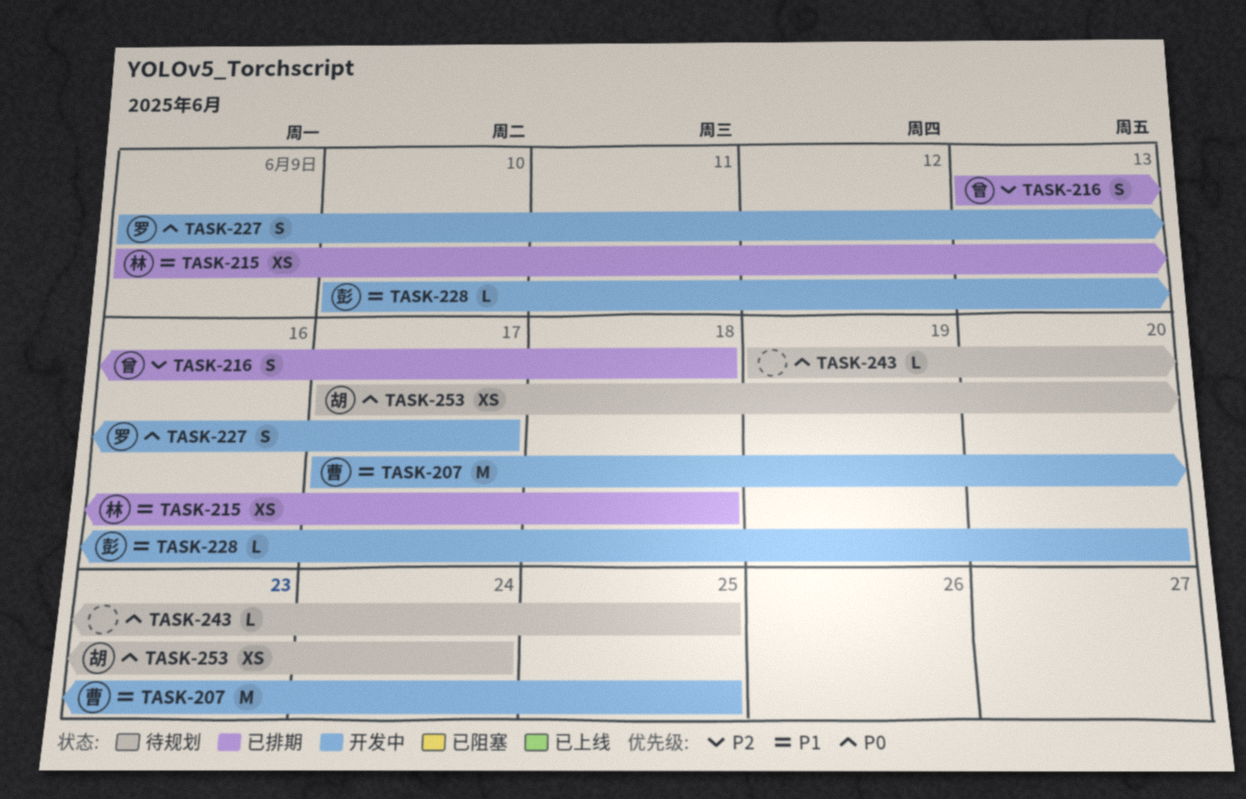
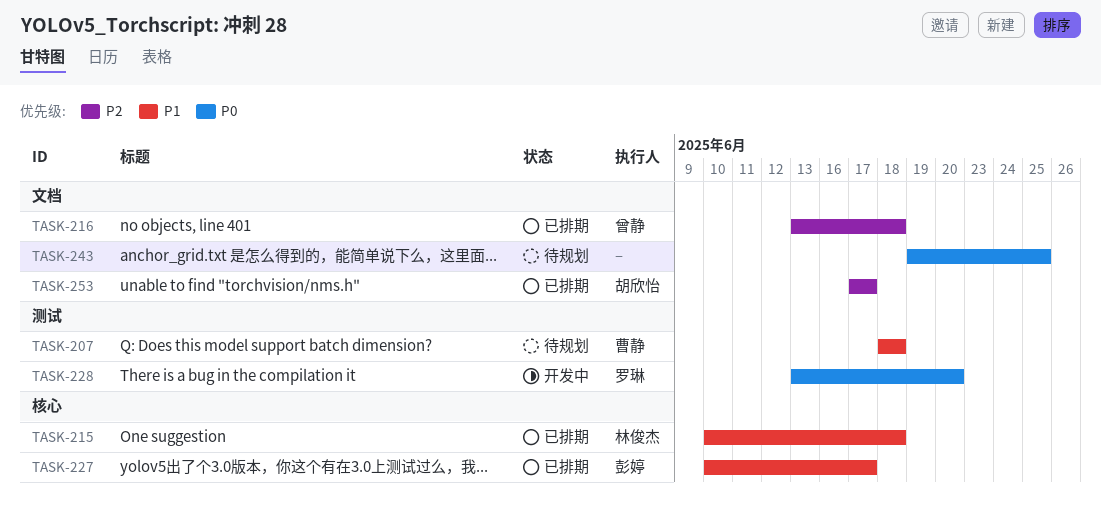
TASK-207, status: 开发中 -> 待规划
TASK-207, start: Jun 17 -> Jun 18
TASK-207, due: Jun 25 -> Jun 18
TASK-215, start: Jun 9 -> Jun 10
TASK-227, status: 开发中 -> 已排期
TASK-227, owner: 罗琳 -> 彭婷
TASK-227, priority: P0 -> P1
TASK-227, start: Jun 9 -> Jun 10
TASK-228, owner: 彭婷 -> 罗琳
TASK-228, priority: P1 -> P0
TASK-228, start: Jun 10 -> Jun 13
TASK-253, status: 待规划 -> 已排期
TASK-253, priority: P0 -> P2
TASK-253, due: Jun 24 -> Jun 17

